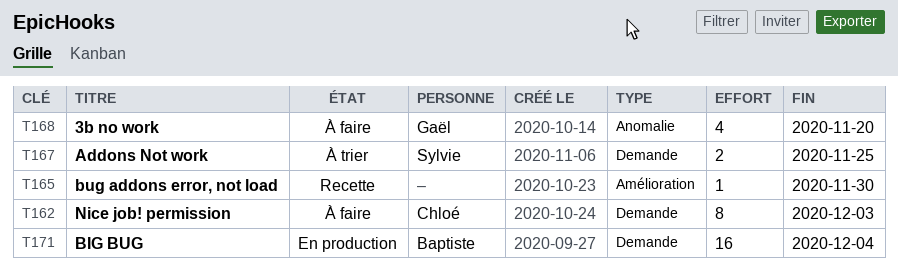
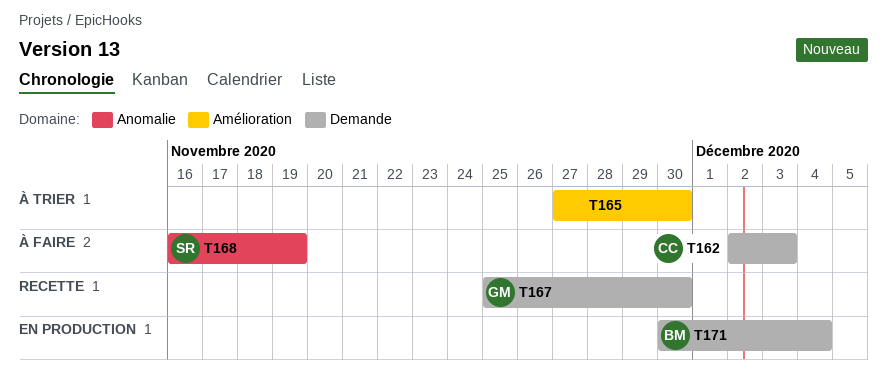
T165, status: Recette -> À trier
T167, status: À trier -> Recette
T167, owner: Sylvie -> Gaël
T167, due: Nov 25 -> Nov 30
T168, owner: Gaël -> Sylvie
T168, due: Nov 20 -> Nov 19

